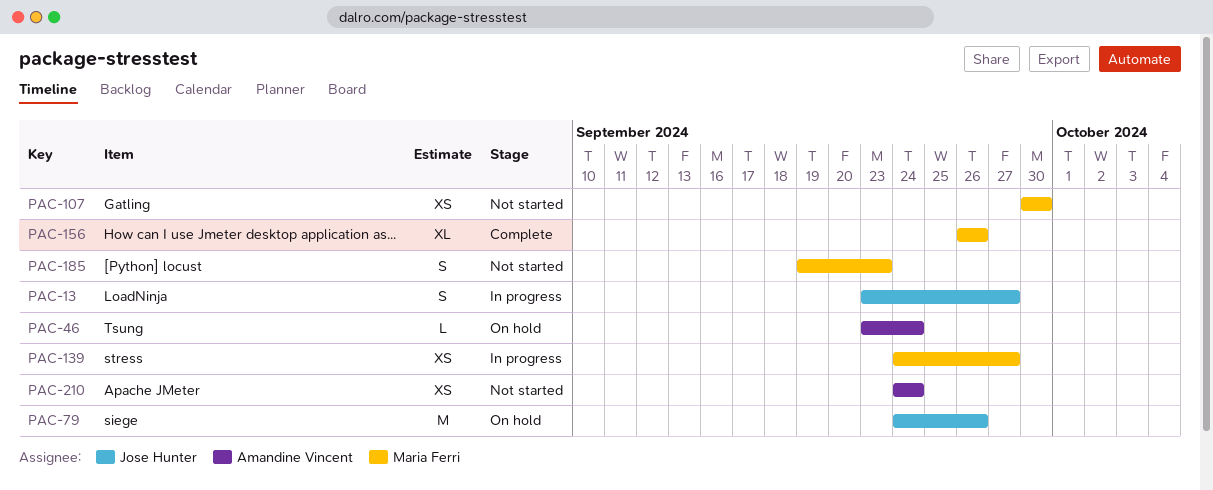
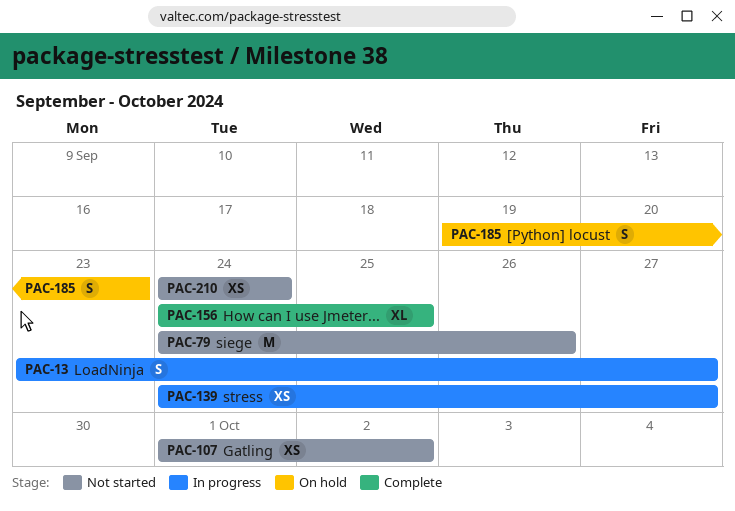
PAC-46: present -> none
PAC-79, status: On hold -> Not started
PAC-107, start: Sep 30 -> Oct 1
PAC-107, due: Sep 30 -> Oct 2
PAC-156, start: Sep 26 -> Sep 24
PAC-156, due: Sep 26 -> Sep 25
PAC-185, status: Not started -> On hold

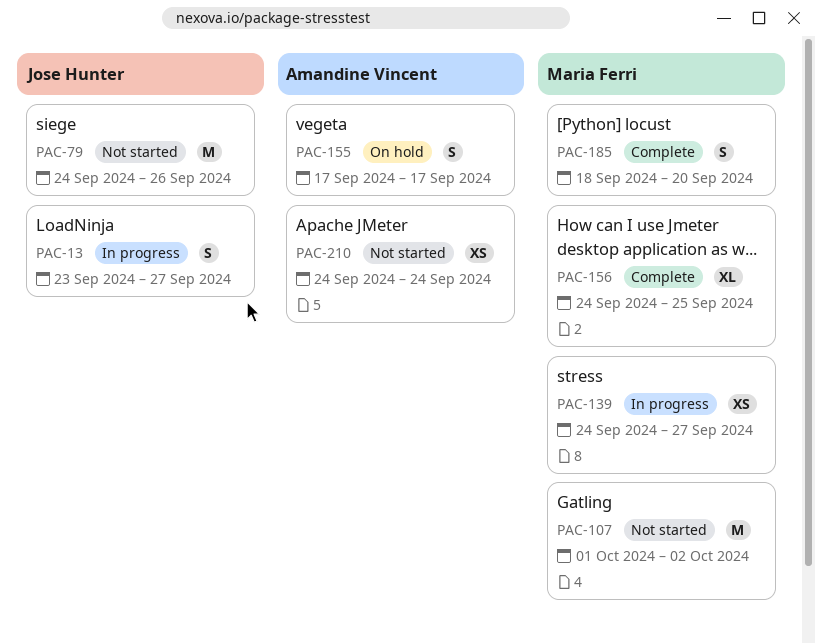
PAC-107, estimate: XS -> M
PAC-155: none -> present
PAC-185, status: On hold -> Complete
PAC-185, start: Sep 19 -> Sep 18
PAC-185, due: Sep 23 -> Sep 20

